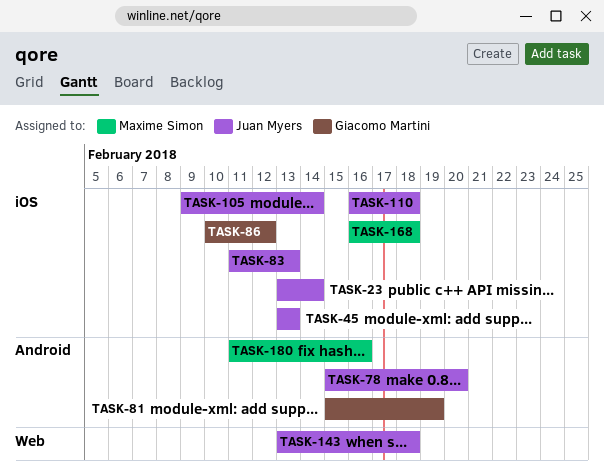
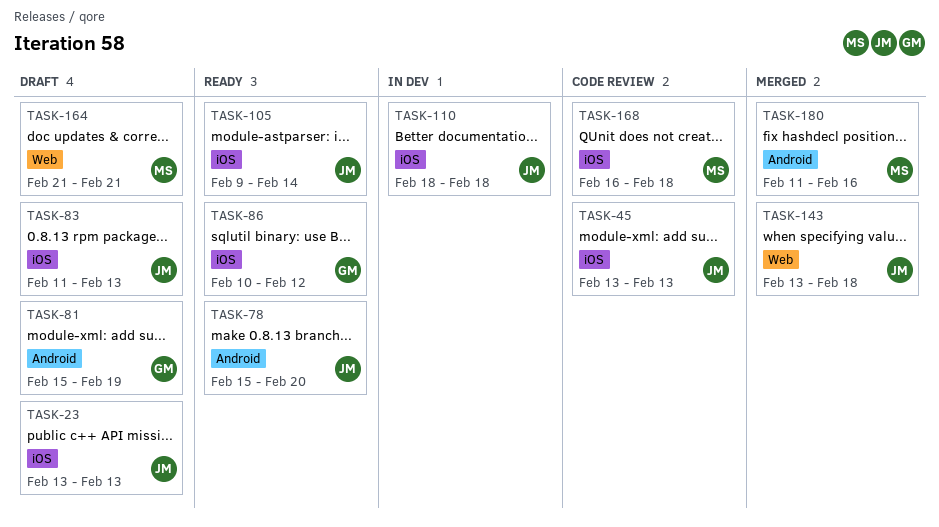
TASK-23, due: Feb 14 -> Feb 13
TASK-110, start: Feb 16 -> Feb 18
TASK-164: none -> present

